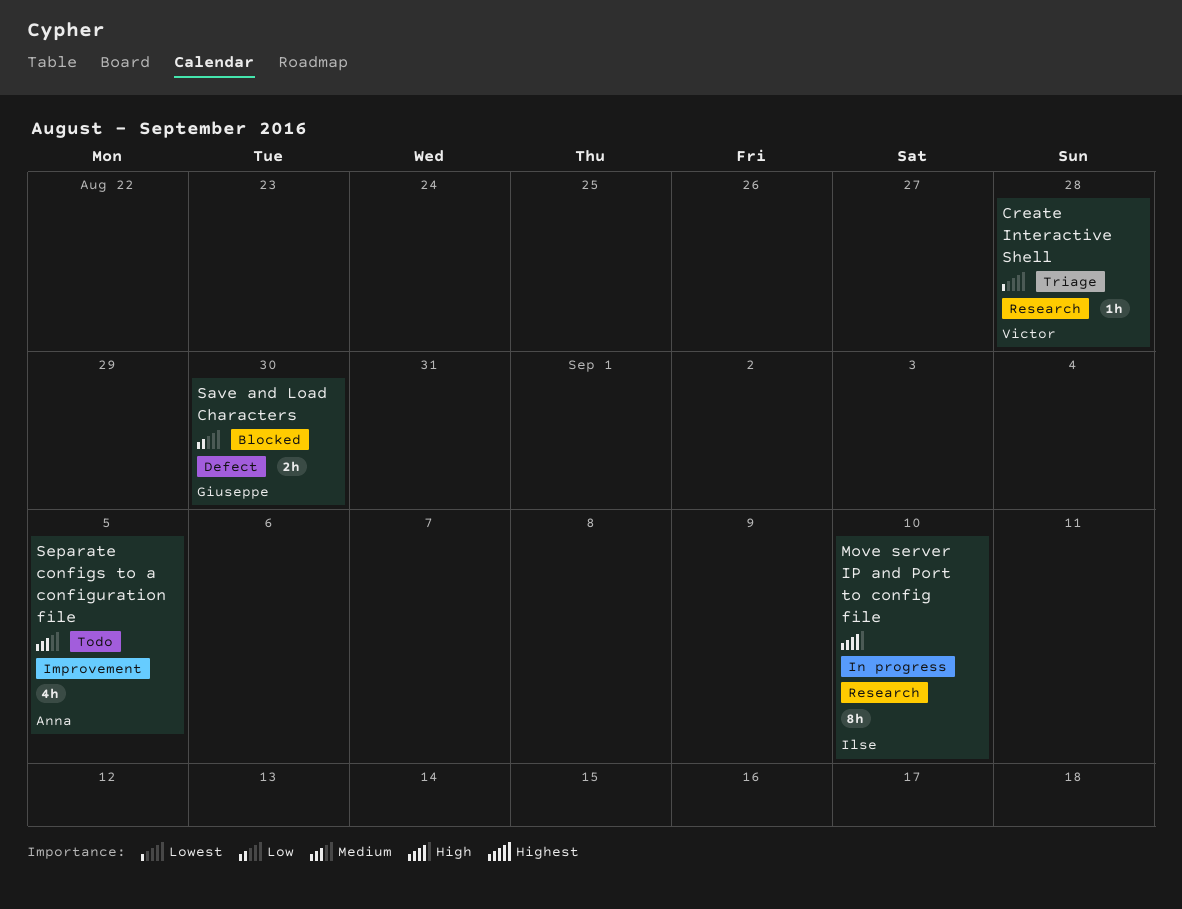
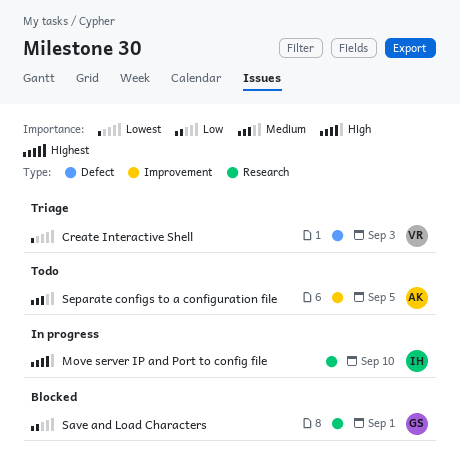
Create Interactive Shell, label: Research -> Defect
Create Interactive Shell, due: Aug 28 -> Sep 3
Save and Load Characters, label: Defect -> Research
Save and Load Characters, due: Aug 30 -> Sep 1

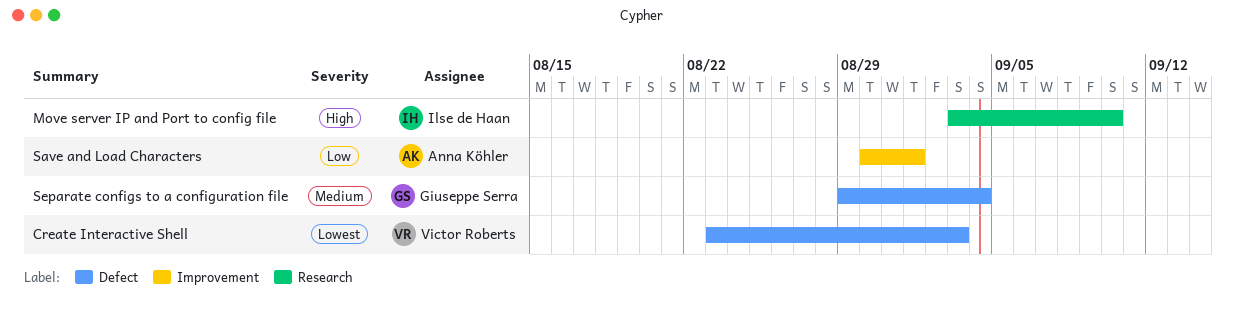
Save and Load Characters, owner: Giuseppe Serra -> Anna Köhler
Save and Load Characters, label: Research -> Improvement
Separate configs to a configuration file, owner: Anna Köhler -> Giuseppe Serra
Separate configs to a configuration file, label: Improvement -> Defect
Separate configs to a configuration file, due: Sep 5 -> Sep 4

